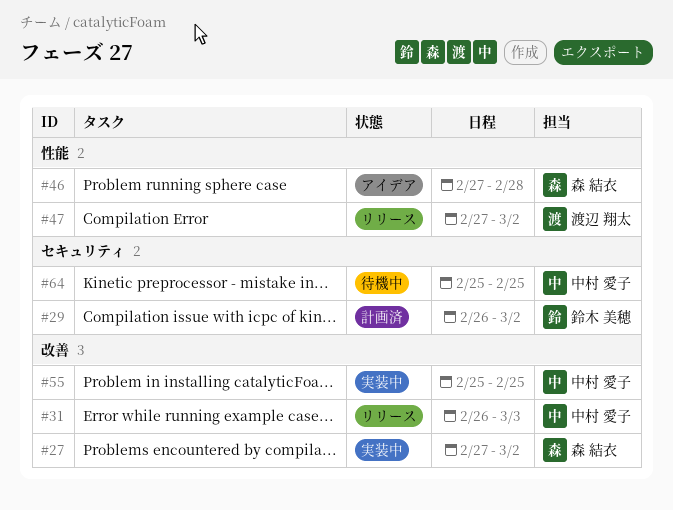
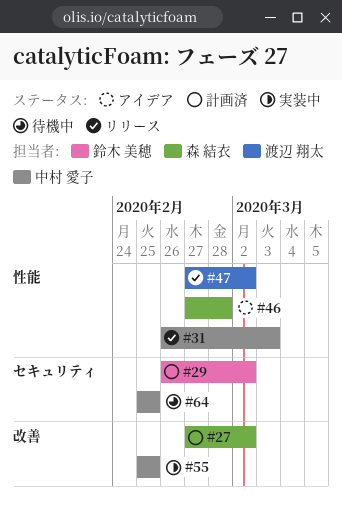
#27, status: 実装中 -> 計画済
#31, label: 改善 -> 性能

